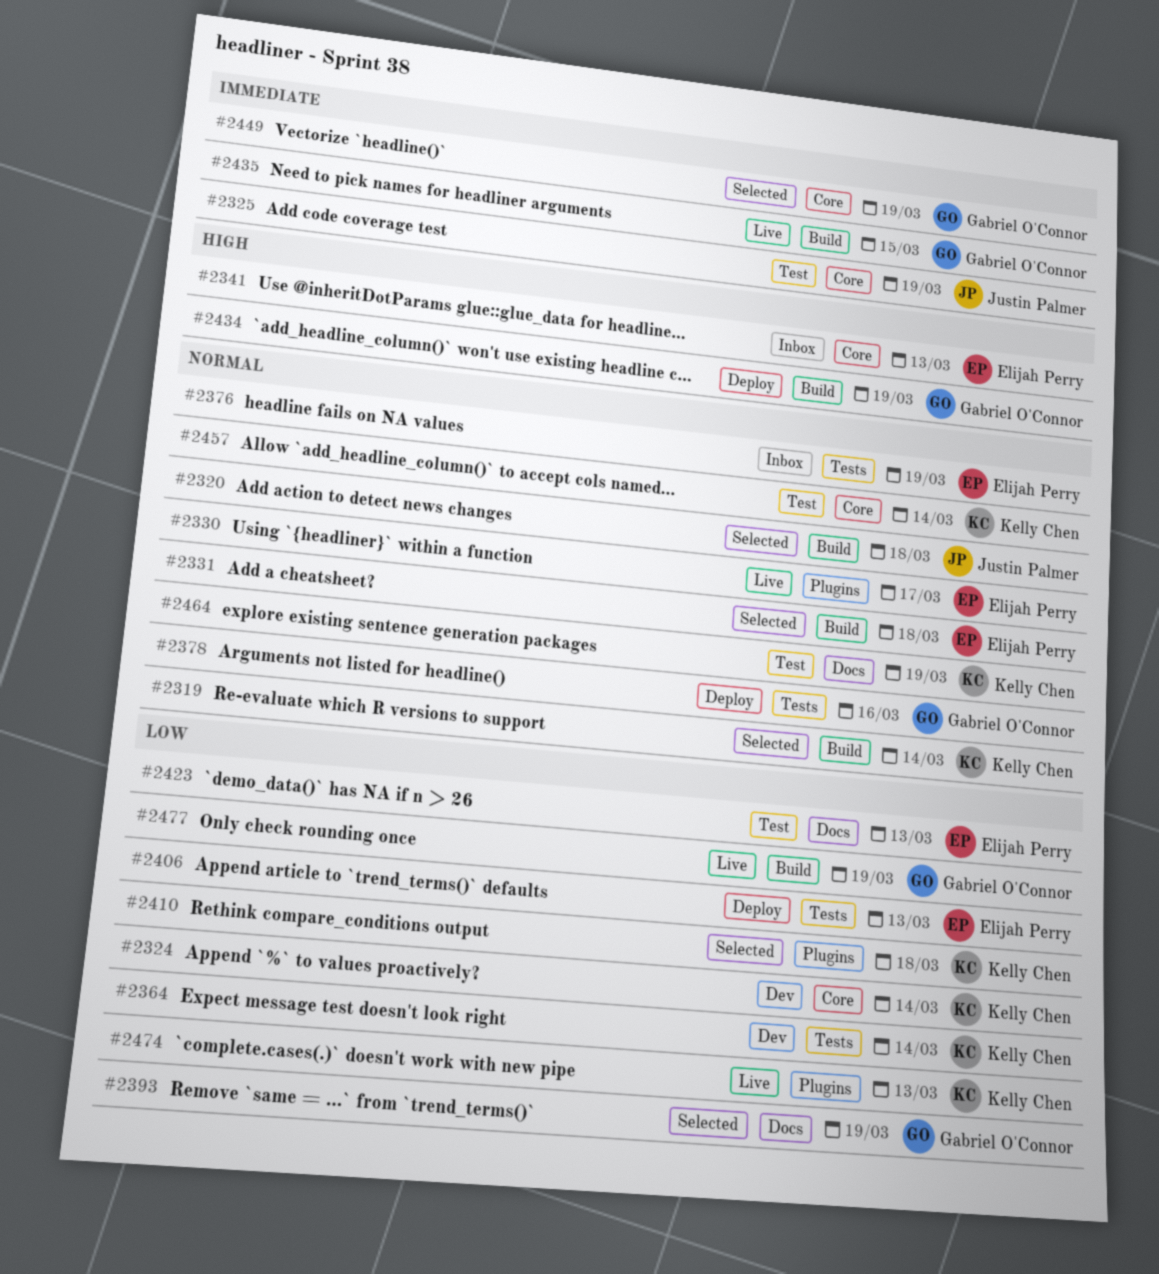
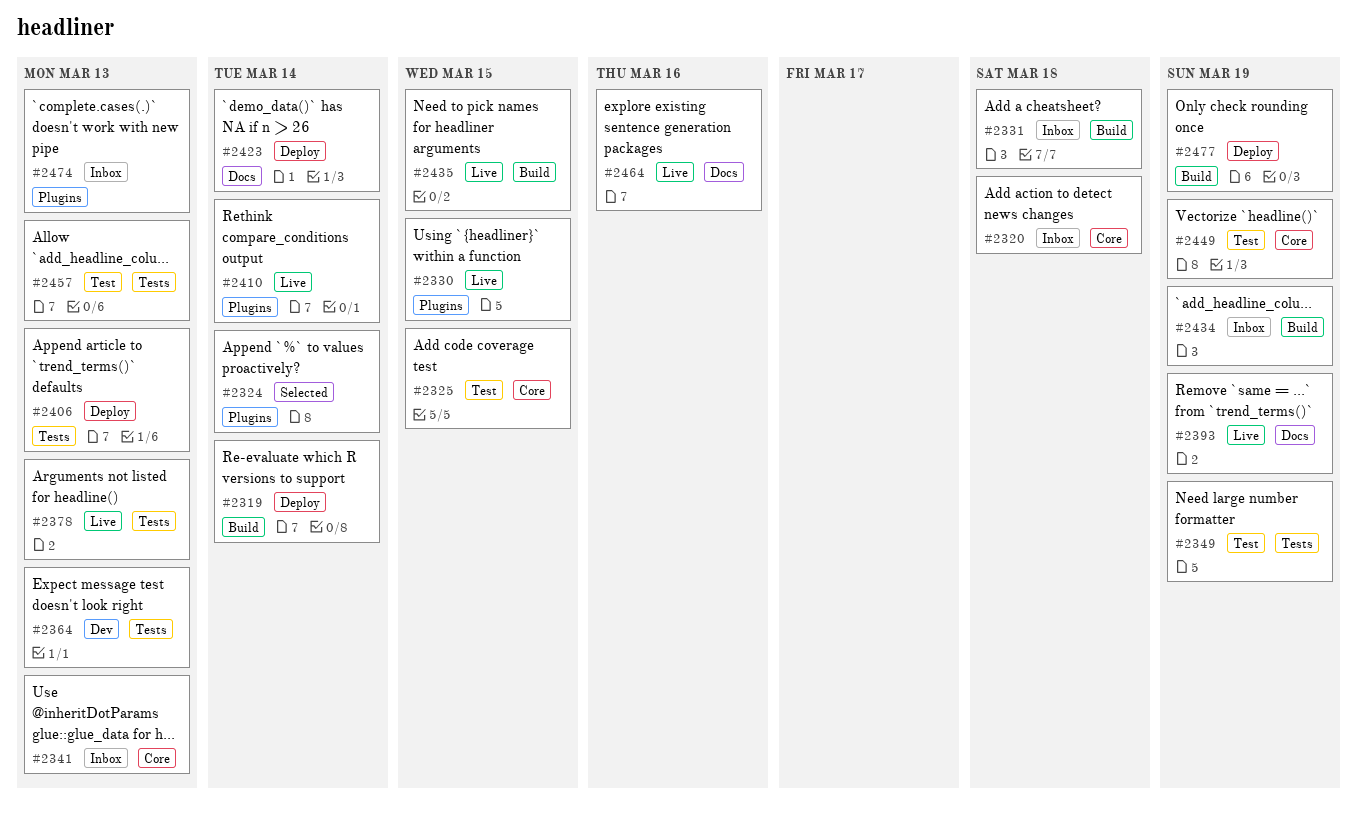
#2319, status: Selected -> Deploy
#2320, status: Selected -> Inbox
#2320, label: Build -> Core
#2324, status: Dev -> Selected
#2324, label: Core -> Plugins
#2325, due: Mar 19 -> Mar 15
#2330, due: Mar 17 -> Mar 15
#2331, status: Selected -> Inbox
#2349: none -> present
#2364, due: Mar 14 -> Mar 13
#2376: present -> none
#2378, status: Deploy -> Live
#2378, due: Mar 16 -> Mar 13
#2393, status: Selected -> Live
#2410, status: Selected -> Live
#2410, due: Mar 18 -> Mar 14
#2423, status: Test -> Deploy
#2423, due: Mar 13 -> Mar 14
#2434, status: Deploy -> Inbox
#2449, status: Selected -> Test
#2457, label: Core -> Tests
#2457, due: Mar 14 -> Mar 13
#2464, status: Test -> Live
#2464, due: Mar 19 -> Mar 16
#2474, status: Live -> Inbox
#2477, status: Live -> Deploy

